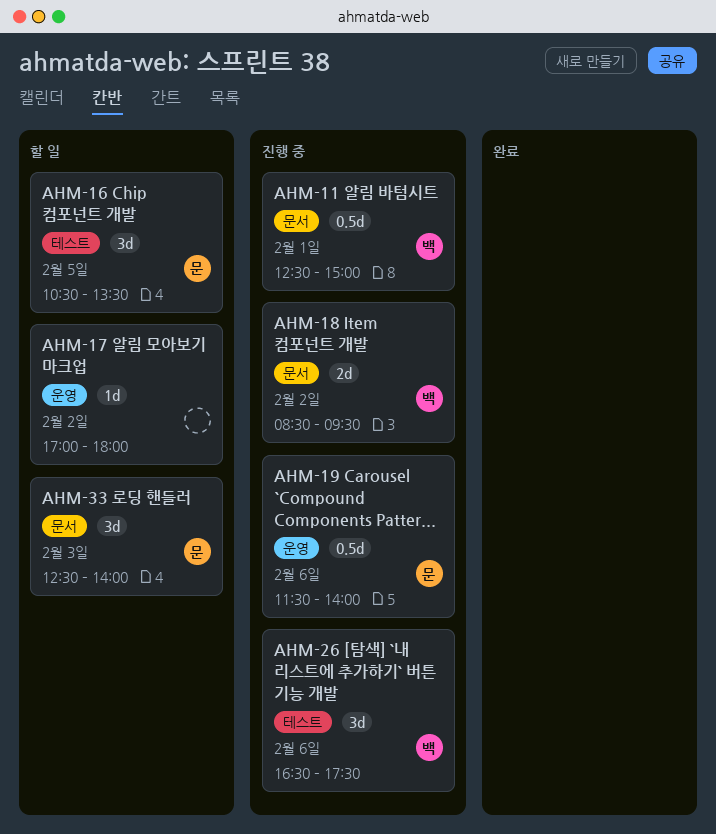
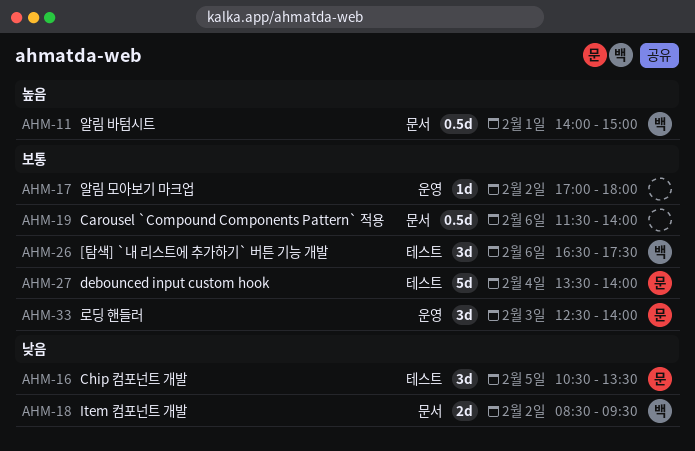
AHM-11, begins: 12:30 -> 14:00
AHM-19, owner: 문 -> none
AHM-19, label: 운영 -> 문서
AHM-27: none -> present
AHM-33, label: 문서 -> 운영

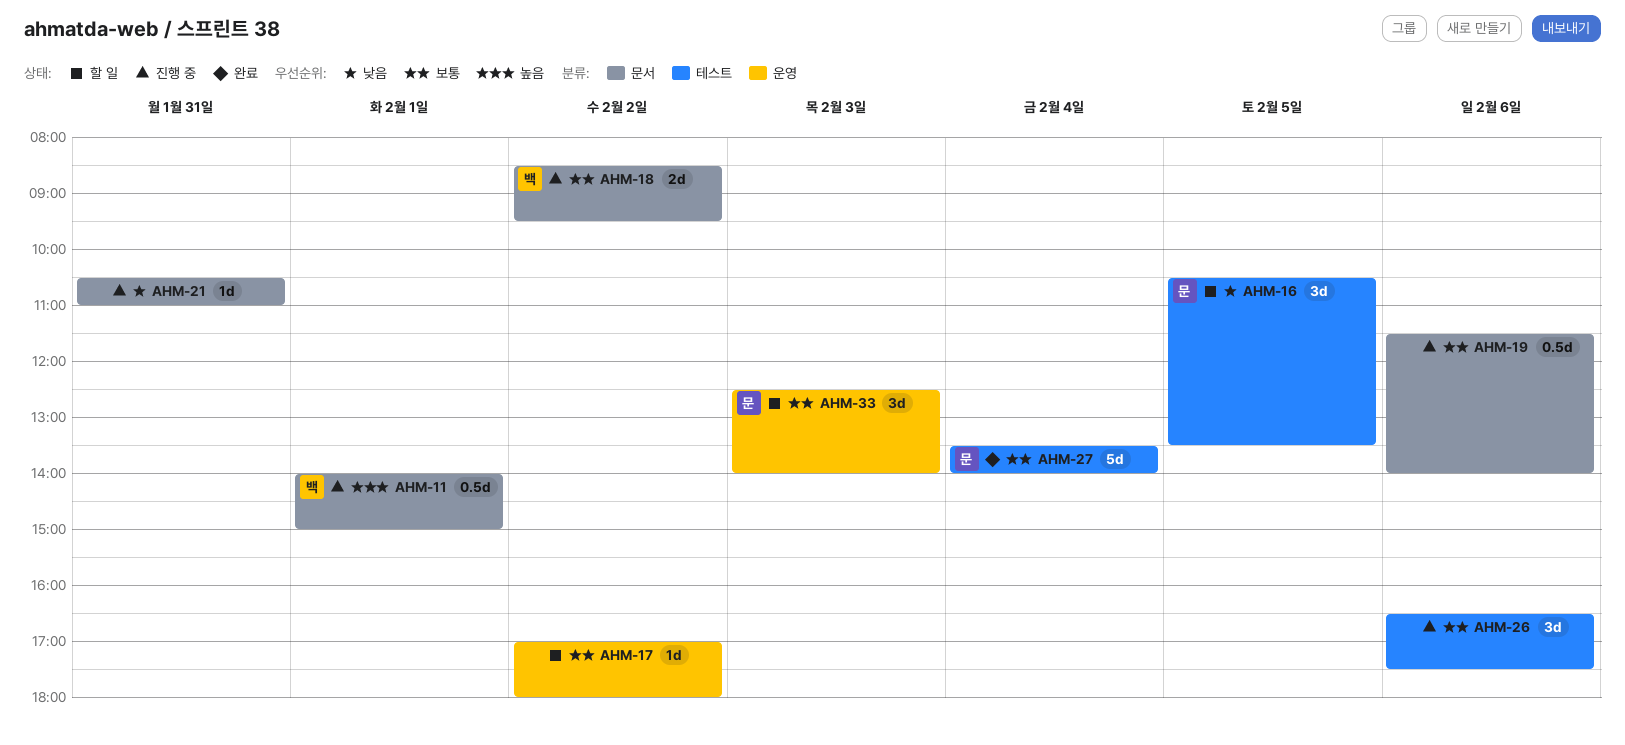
AHM-18, priority: 낮음 -> 보통
AHM-21: none -> present
AHM-26, owner: 백 -> none

